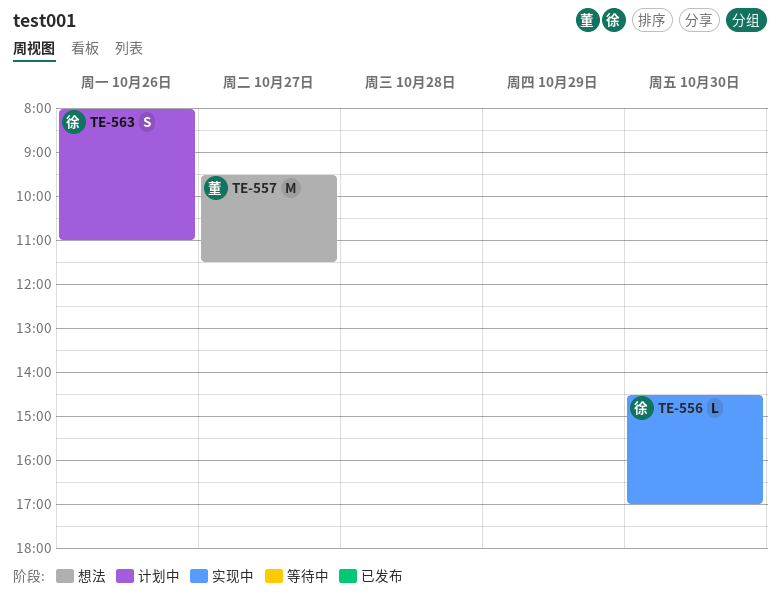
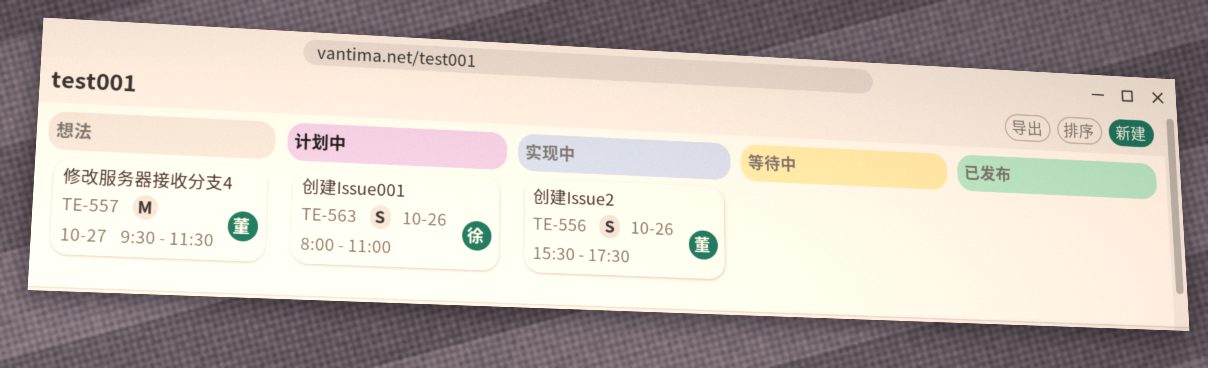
TE-556, owner: 徐 -> 董
TE-556, estimate: L -> S
TE-556, day: Oct 30 -> Oct 26
TE-556, begins: 14:30 -> 15:30
TE-556, ends: 17:00 -> 17:30

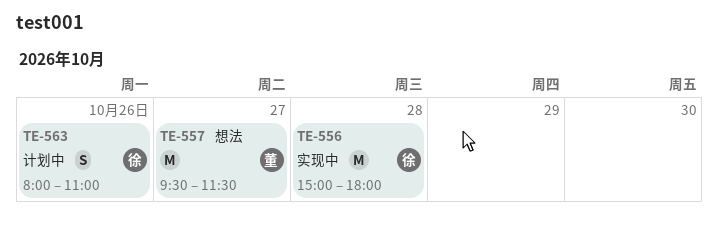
TE-556, owner: 董 -> 徐
TE-556, estimate: S -> M
TE-556, day: Oct 26 -> Oct 28
TE-556, begins: 15:30 -> 15:00
TE-556, ends: 17:30 -> 18:00

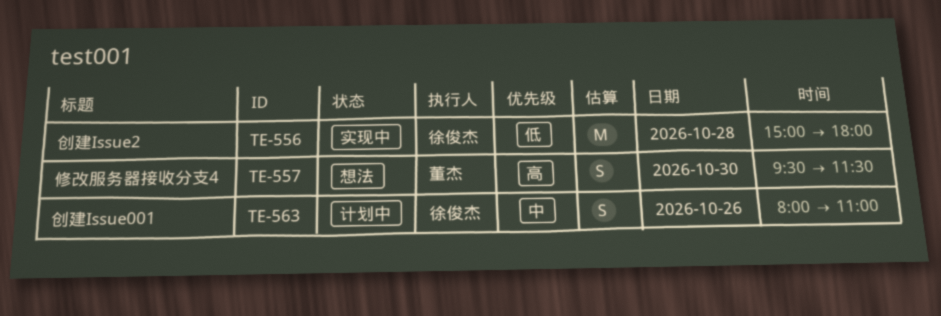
TE-557, estimate: M -> S
TE-557, day: Oct 27 -> Oct 30

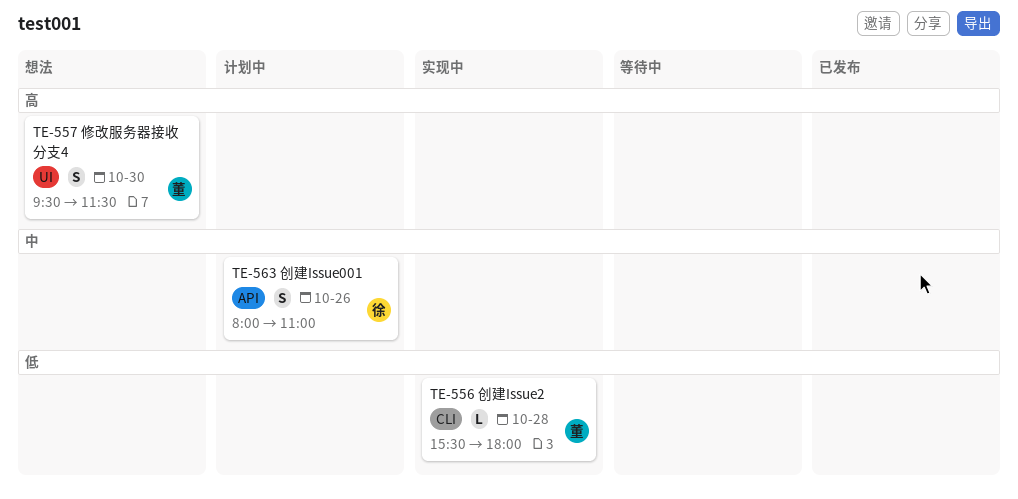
TE-556, owner: 徐俊杰 -> 董杰
TE-556, estimate: M -> L
TE-556, begins: 15:00 -> 15:30

